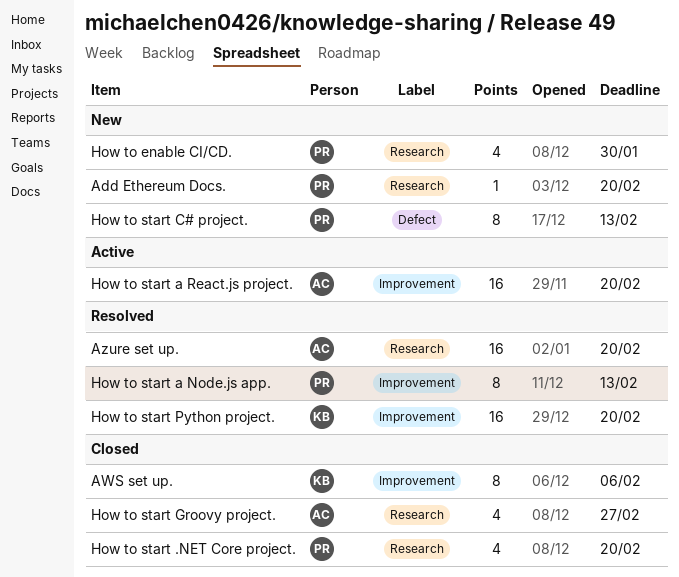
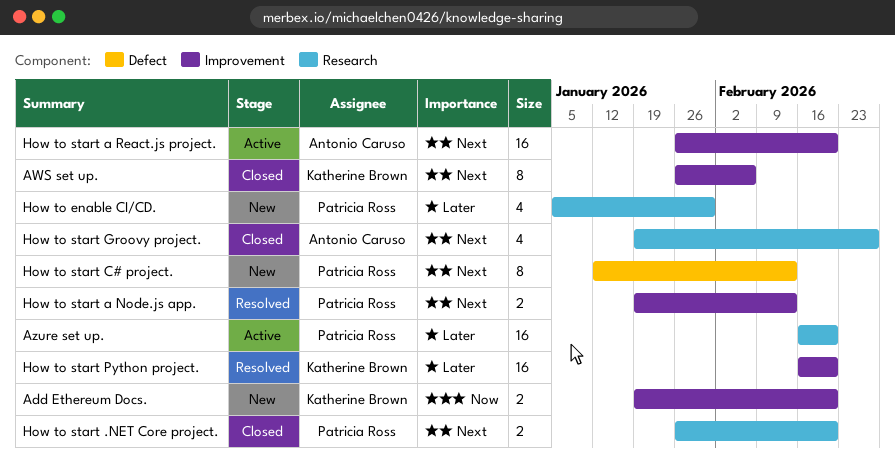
Add Ethereum Docs., owner: Patricia Ross -> Katherine Brown
Add Ethereum Docs., label: Research -> Improvement
Add Ethereum Docs., estimate: 1 -> 2
Azure set up., status: Resolved -> Active
Azure set up., owner: Antonio Caruso -> Patricia Ross
How to start .NET Core project., estimate: 4 -> 2
How to start a Node.js app., estimate: 8 -> 2

